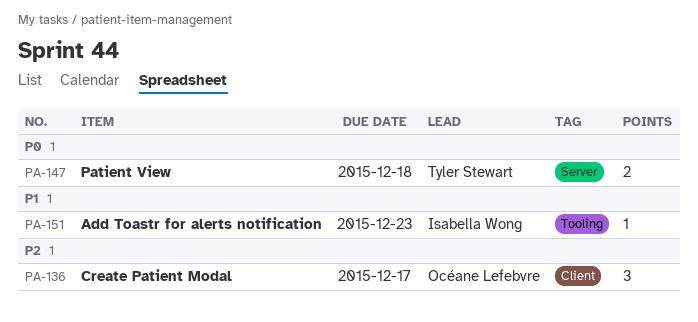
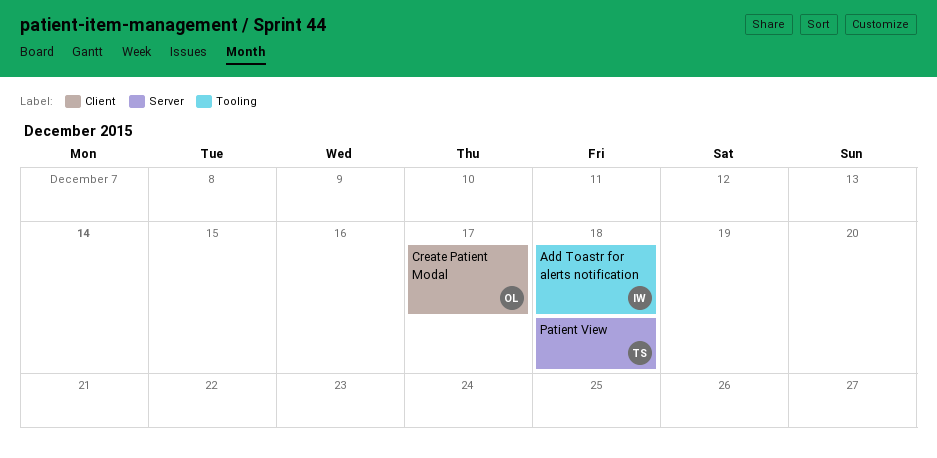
Add Toastr for alerts notification, due: Dec 23 -> Dec 18

